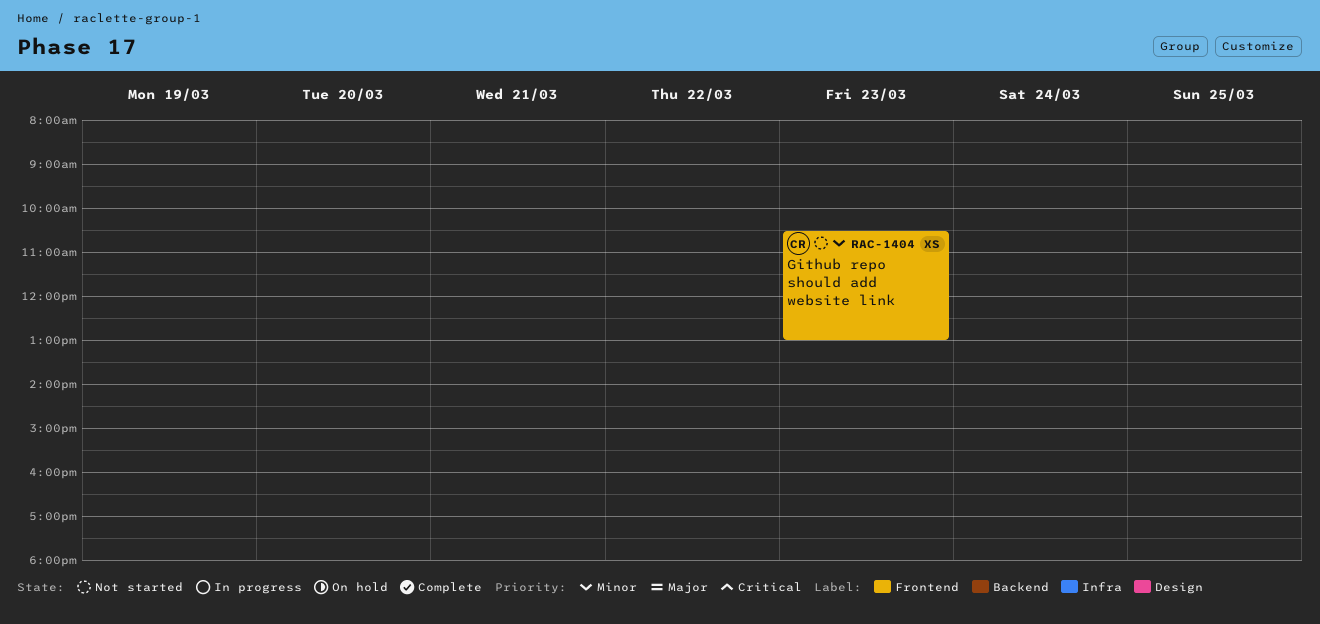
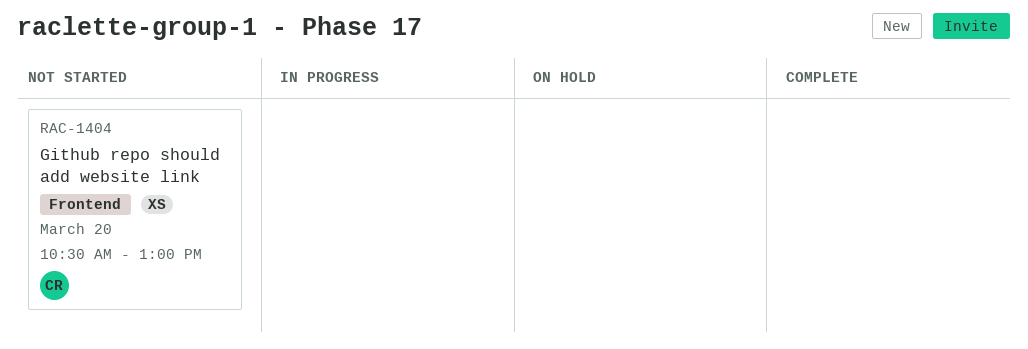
RAC-1404, day: Mar 23 -> Mar 20

